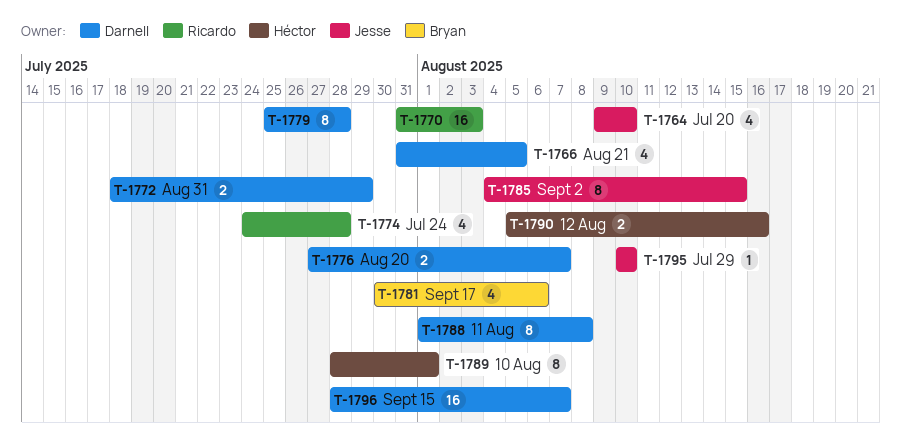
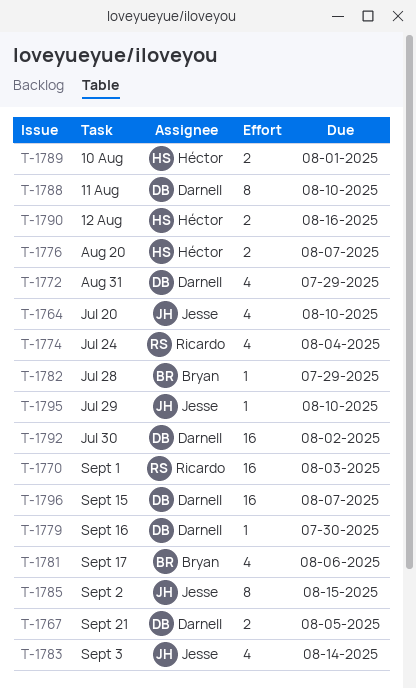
T-1766: present -> none
T-1767: none -> present
T-1772, estimate: 2 -> 4
T-1774, due: Jul 28 -> Aug 4
T-1776, owner: Darnell -> Héctor
T-1779, estimate: 8 -> 1
T-1779, due: Jul 28 -> Jul 30
T-1782: none -> present
T-1783: none -> present
T-1788, due: Aug 8 -> Aug 10
T-1789, estimate: 8 -> 2
T-1792: none -> present

